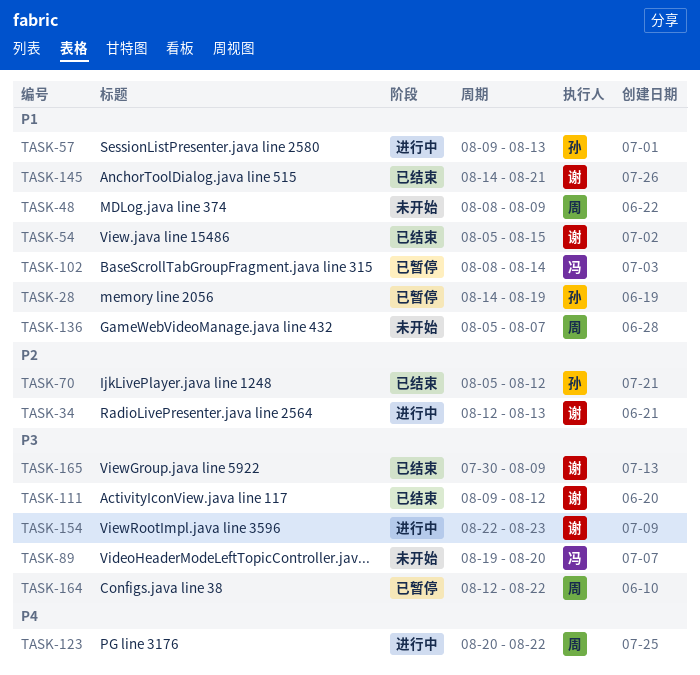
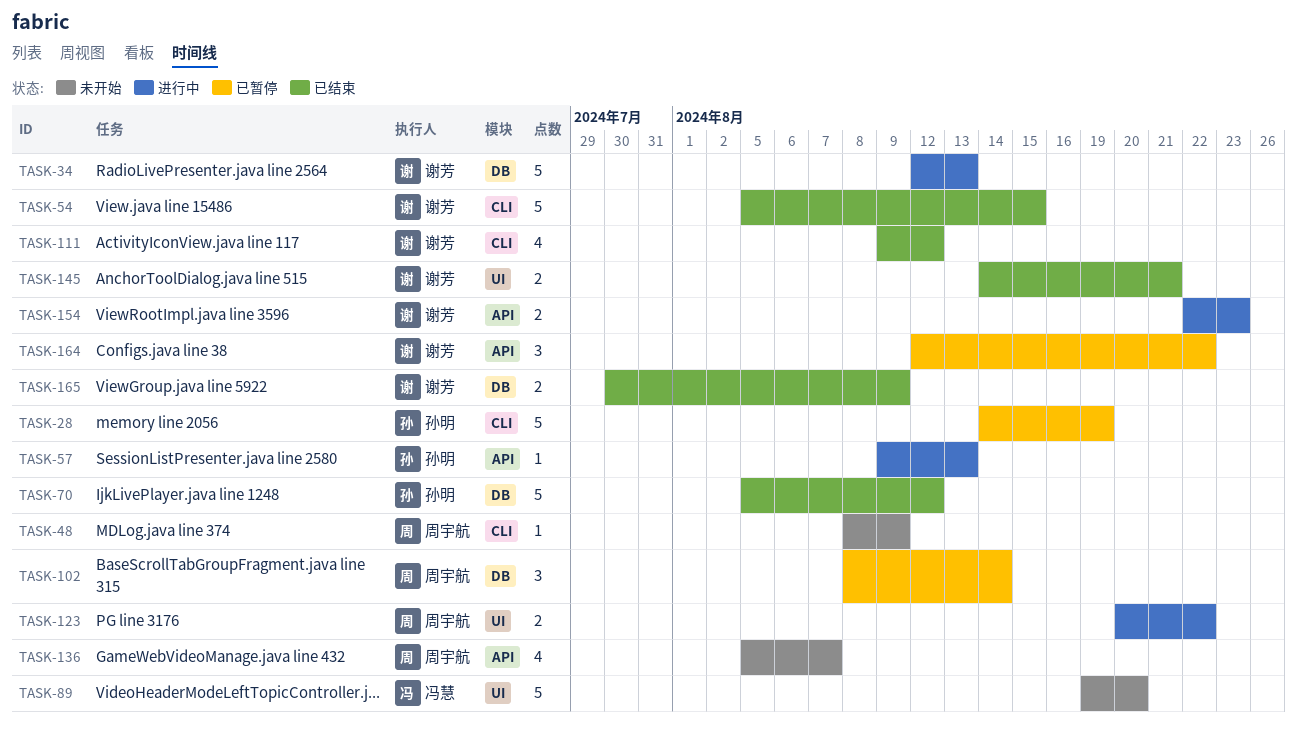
TASK-102, owner: 冯慧 -> 周宇航
TASK-164, owner: 周宇航 -> 谢芳

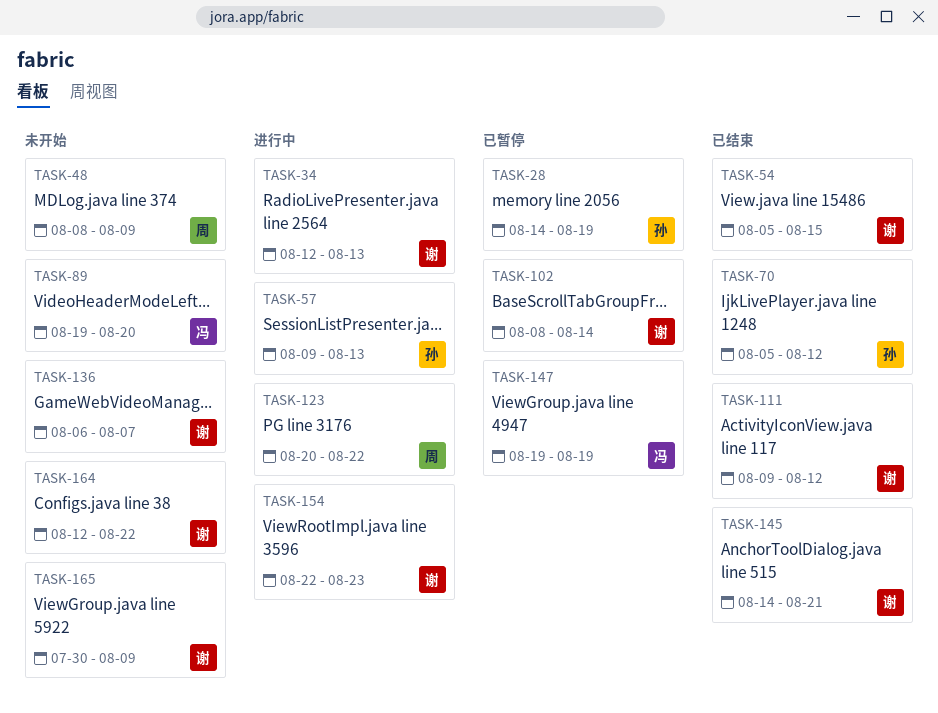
TASK-102, owner: 周宇航 -> 谢芳
TASK-136, owner: 周宇航 -> 谢芳
TASK-136, start: Aug 5 -> Aug 6
TASK-147: none -> present
TASK-164, status: 已暂停 -> 未开始
TASK-165, status: 已结束 -> 未开始

